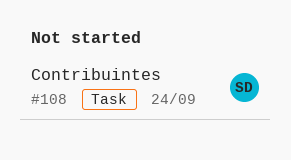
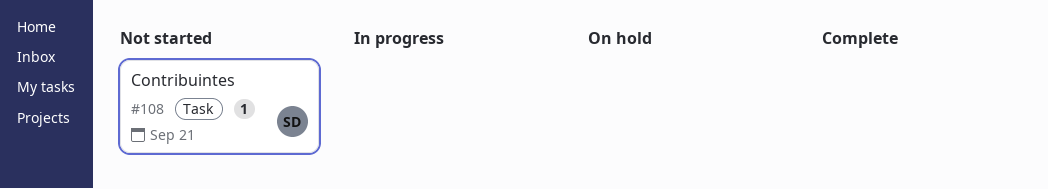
#108, due: Sep 24 -> Sep 21

